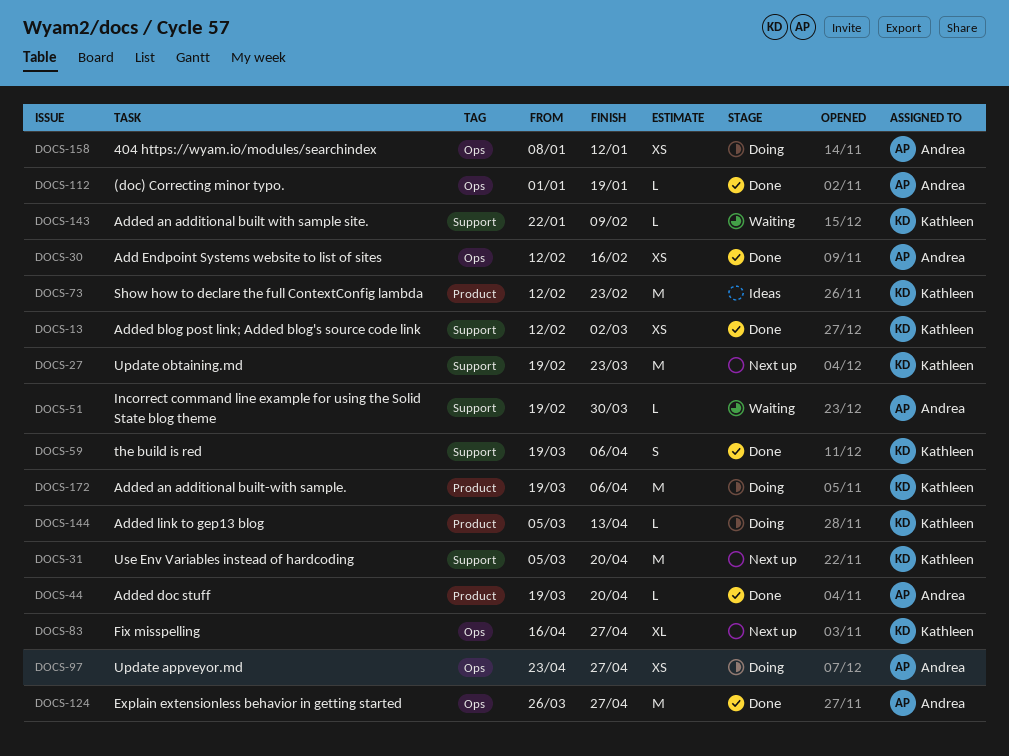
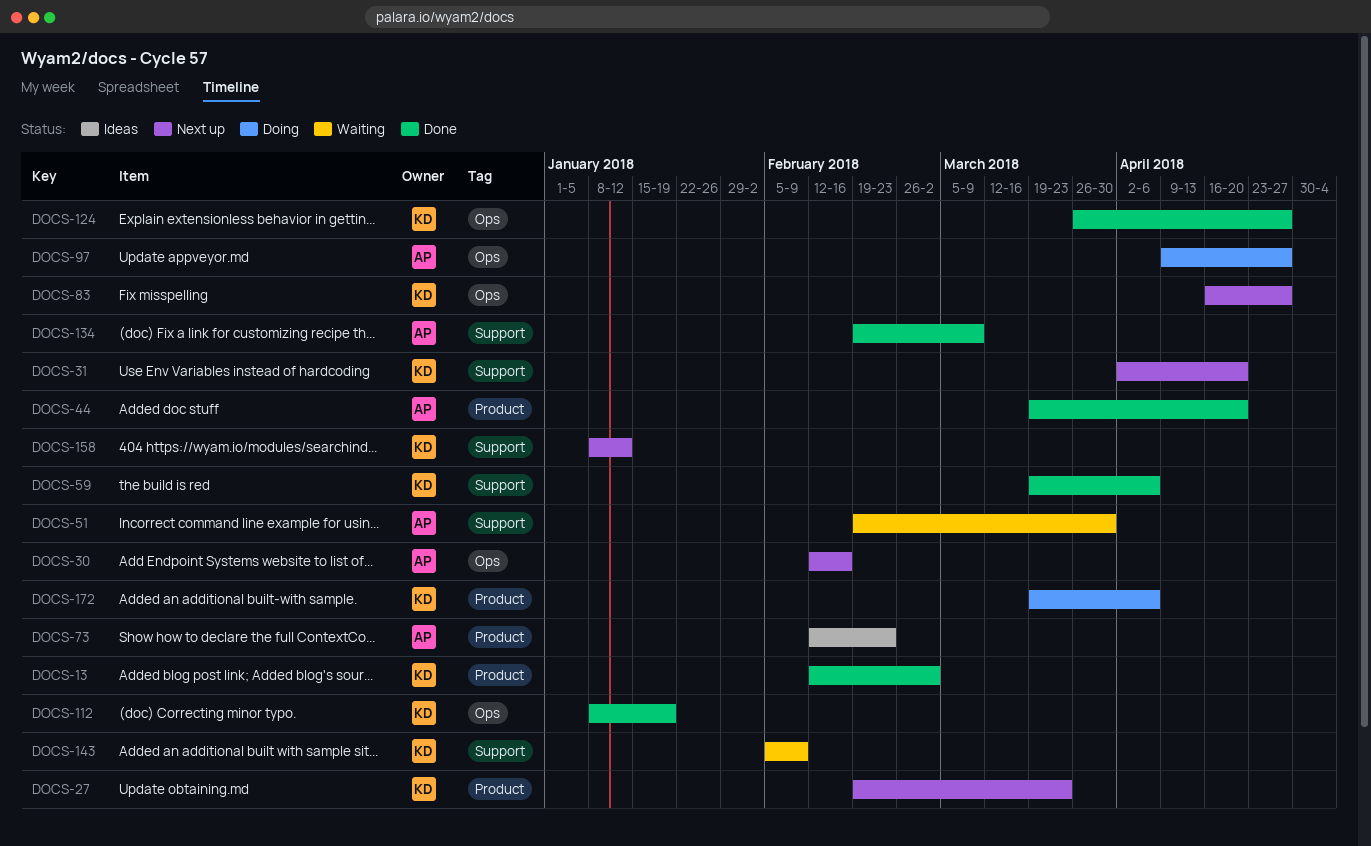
DOCS-13, label: Support -> Product
DOCS-27, label: Support -> Product
DOCS-30, status: Done -> Next up
DOCS-31, start: Mar 5 -> Apr 2
DOCS-73, owner: Kathleen -> Andrea
DOCS-97, start: Apr 23 -> Apr 9
DOCS-112, owner: Andrea -> Kathleen
DOCS-112, start: Jan 1 -> Jan 8
DOCS-124, owner: Andrea -> Kathleen
DOCS-134: none -> present
DOCS-143, start: Jan 22 -> Feb 5
DOCS-144: present -> none
DOCS-158, status: Doing -> Next up
DOCS-158, owner: Andrea -> Kathleen
DOCS-158, label: Ops -> Support

